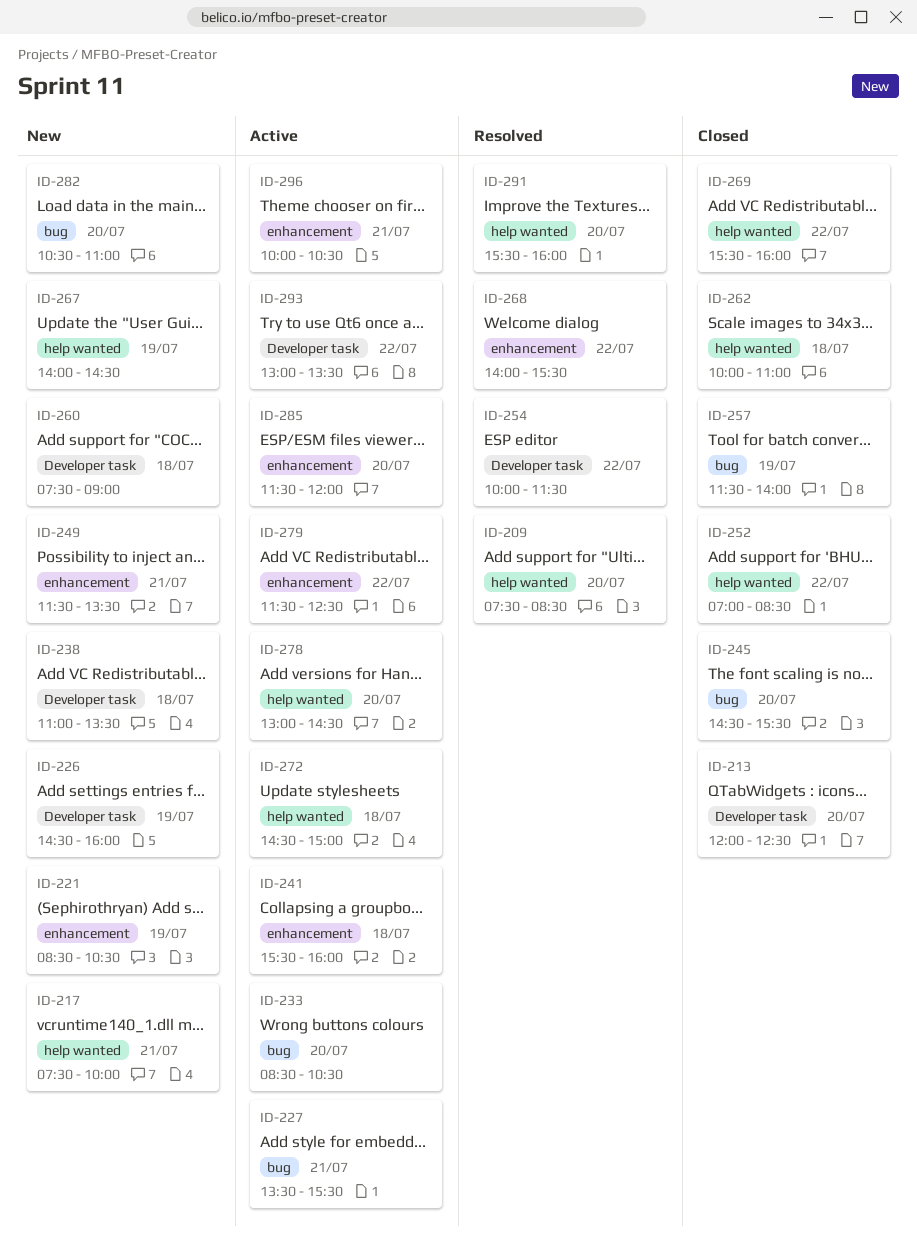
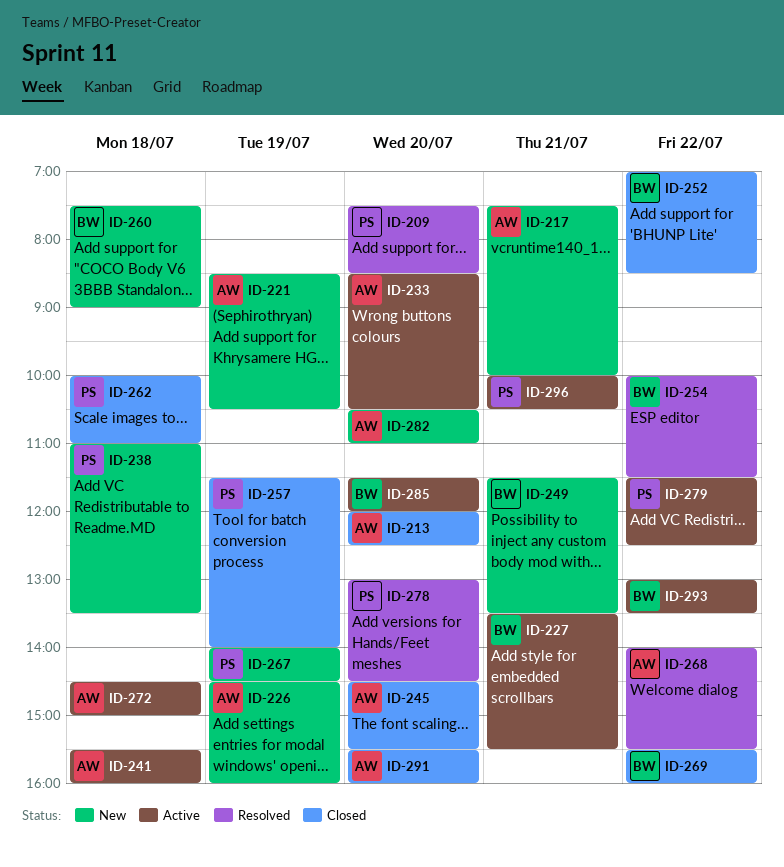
ID-278, status: Active -> Resolved
ID-291, status: Resolved -> Closed

